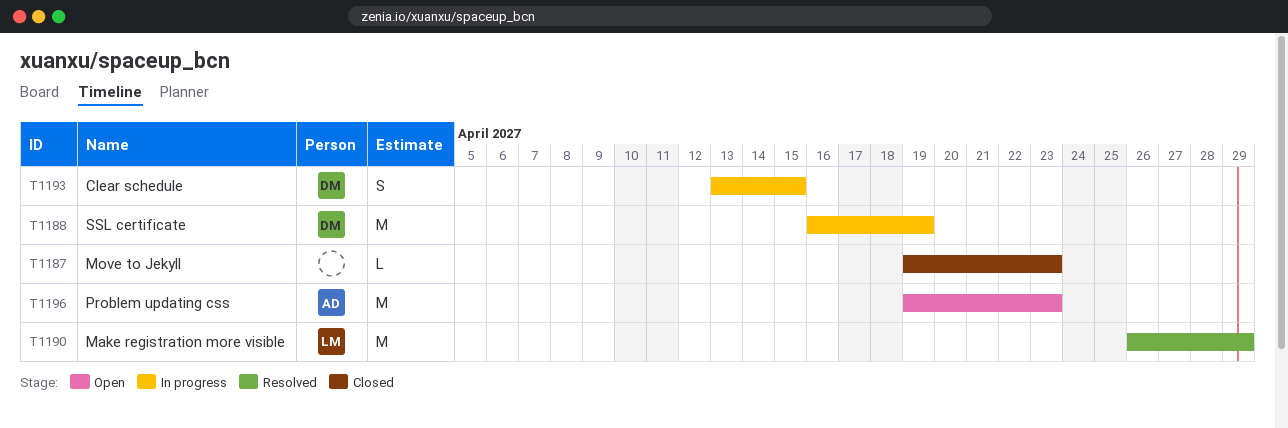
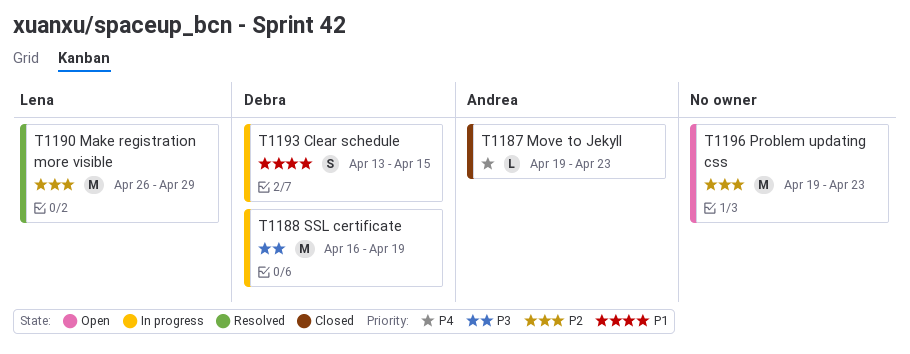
T1187, owner: none -> Andrea
T1196, owner: Andrea -> none

